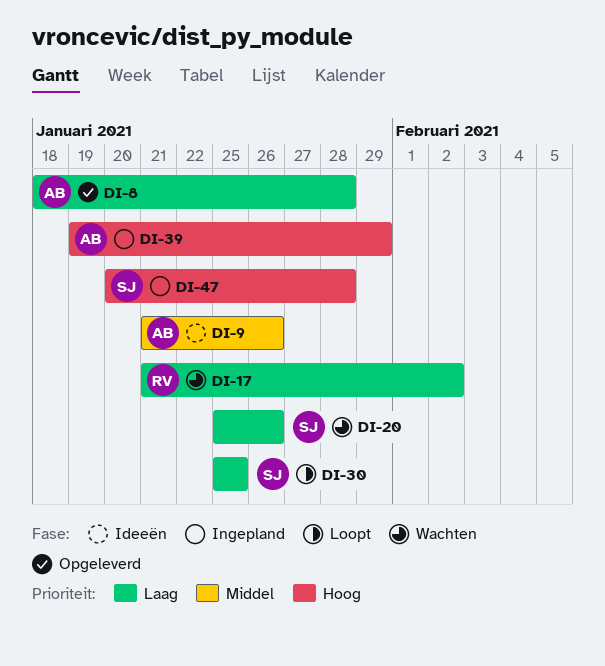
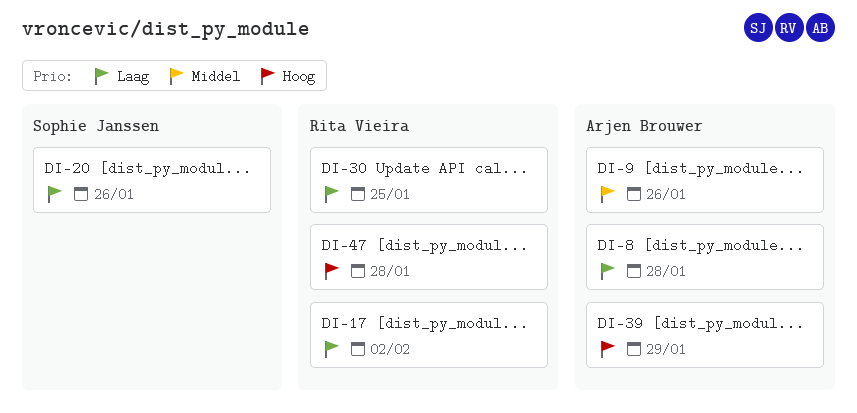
DI-30, owner: Sophie Janssen -> Rita Vieira
DI-47, owner: Sophie Janssen -> Rita Vieira

